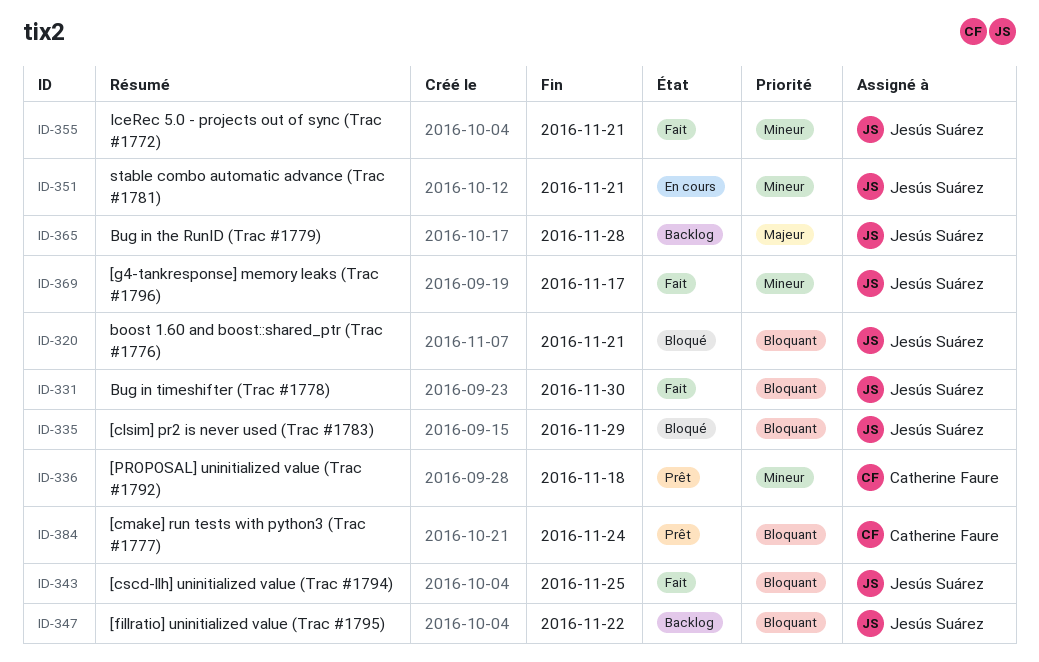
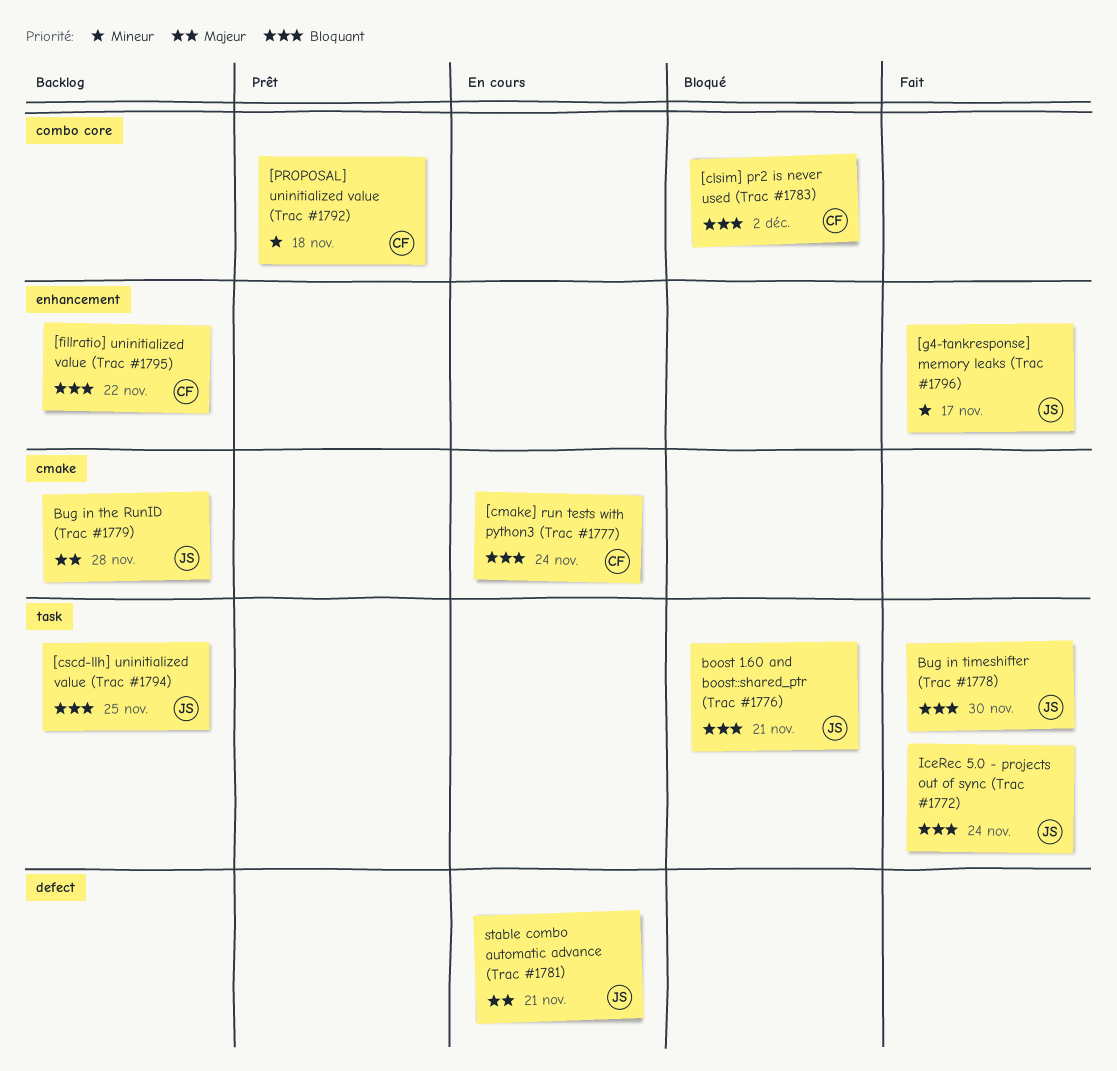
[clsim] pr2 is never used (Trac #1783), owner: Jesús Suárez -> Catherine Faure
[clsim] pr2 is never used (Trac #1783), due: Nov 29 -> Dec 2
[cmake] run tests with python3 (Trac #1777), status: Prêt -> En cours
[cscd-llh] uninitialized value (Trac #1794), status: Fait -> Backlog
[fillratio] uninitialized value (Trac #1795), owner: Jesús Suárez -> Catherine Faure
IceRec 5.0 - projects out of sync (Trac #1772), priority: Mineur -> Bloquant
IceRec 5.0 - projects out of sync (Trac #1772), due: Nov 21 -> Nov 24
stable combo automatic advance (Trac #1781), priority: Mineur -> Majeur

